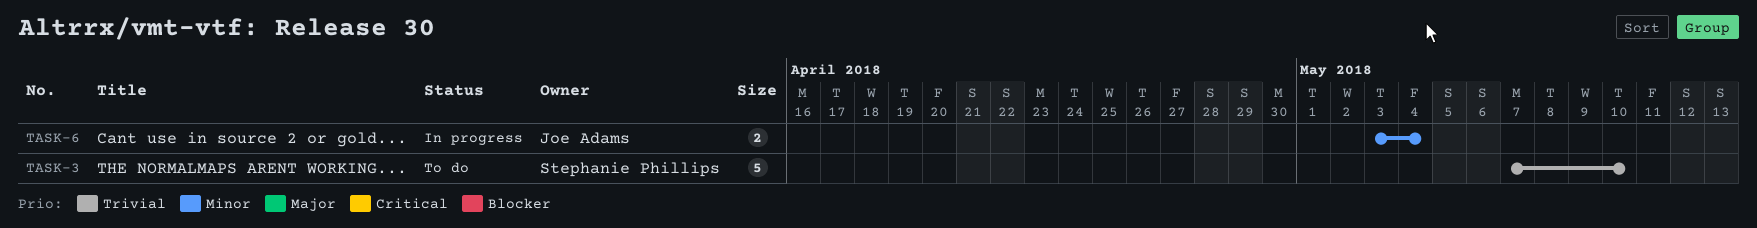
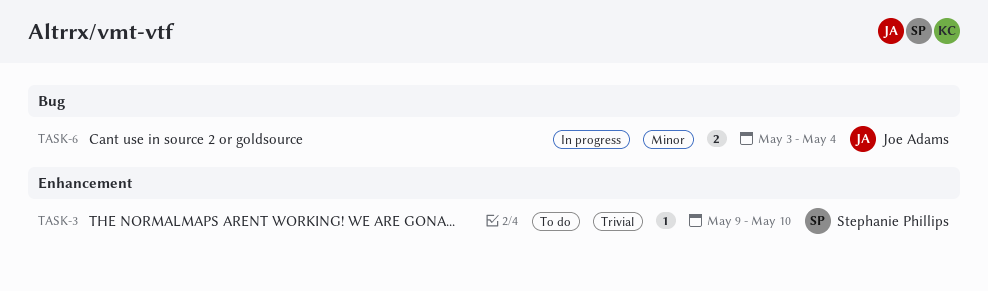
TASK-3, estimate: 5 -> 1
TASK-3, start: May 7 -> May 9

